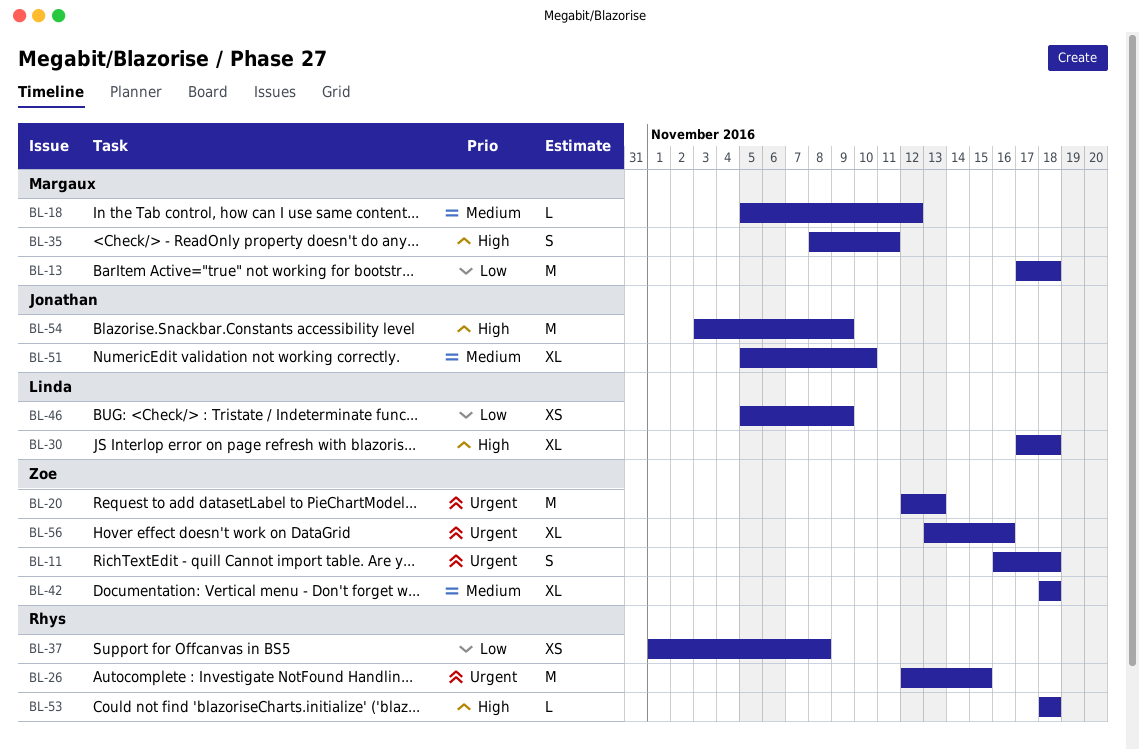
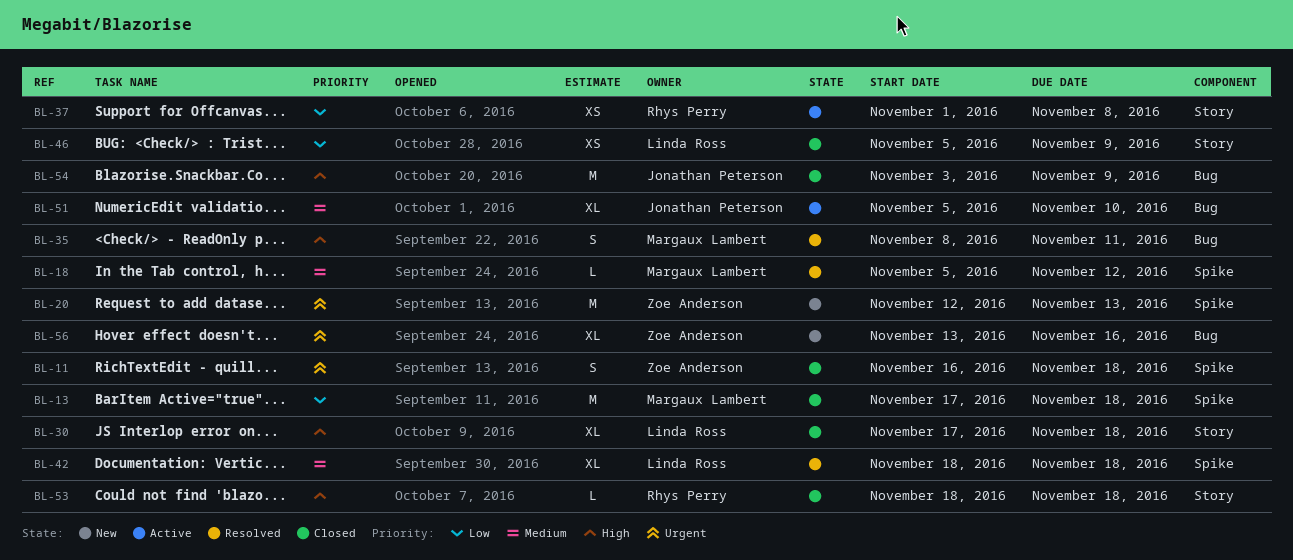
BL-26: present -> none
BL-42, owner: Zoe Anderson -> Linda Ross

